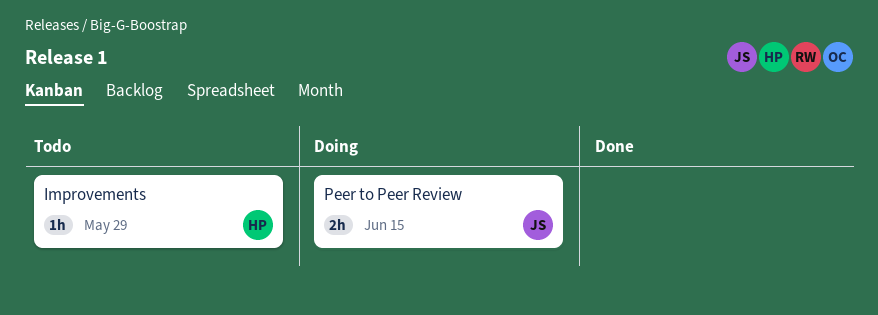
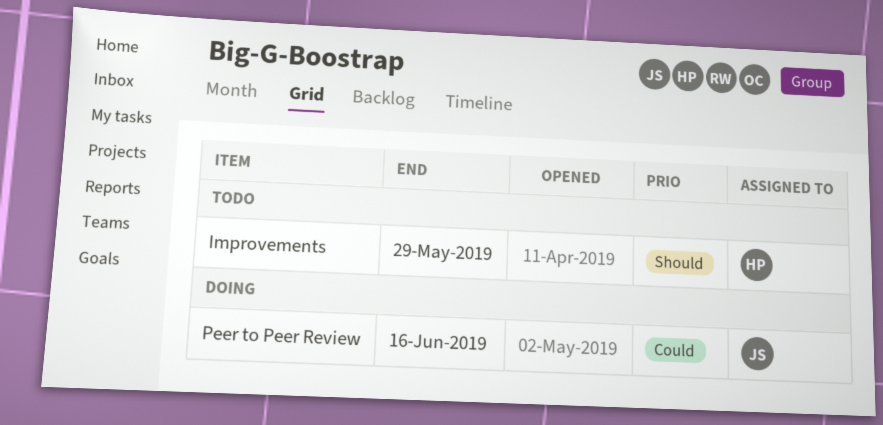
Peer to Peer Review, due: Jun 15 -> Jun 16

